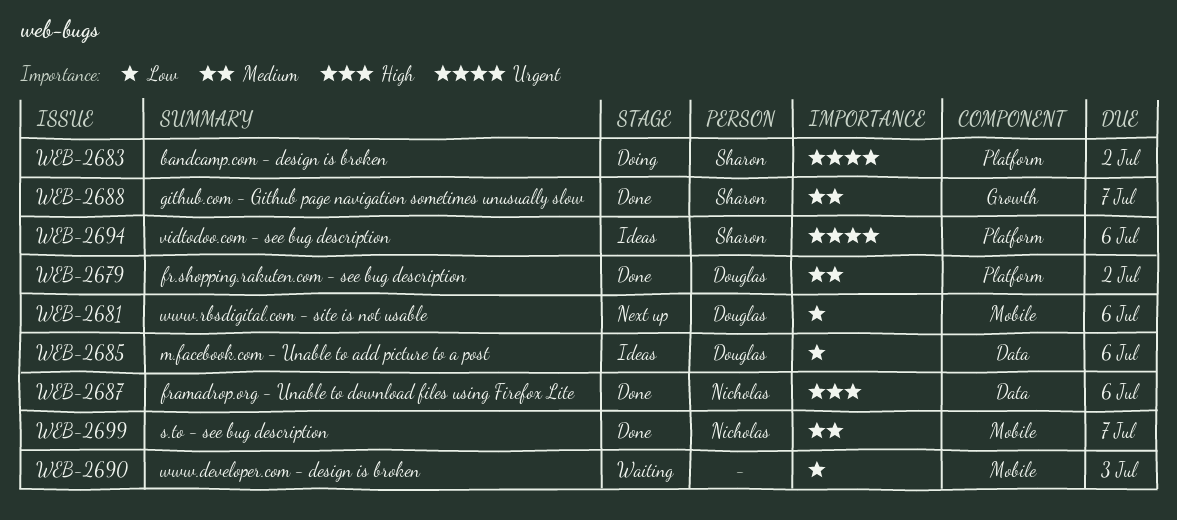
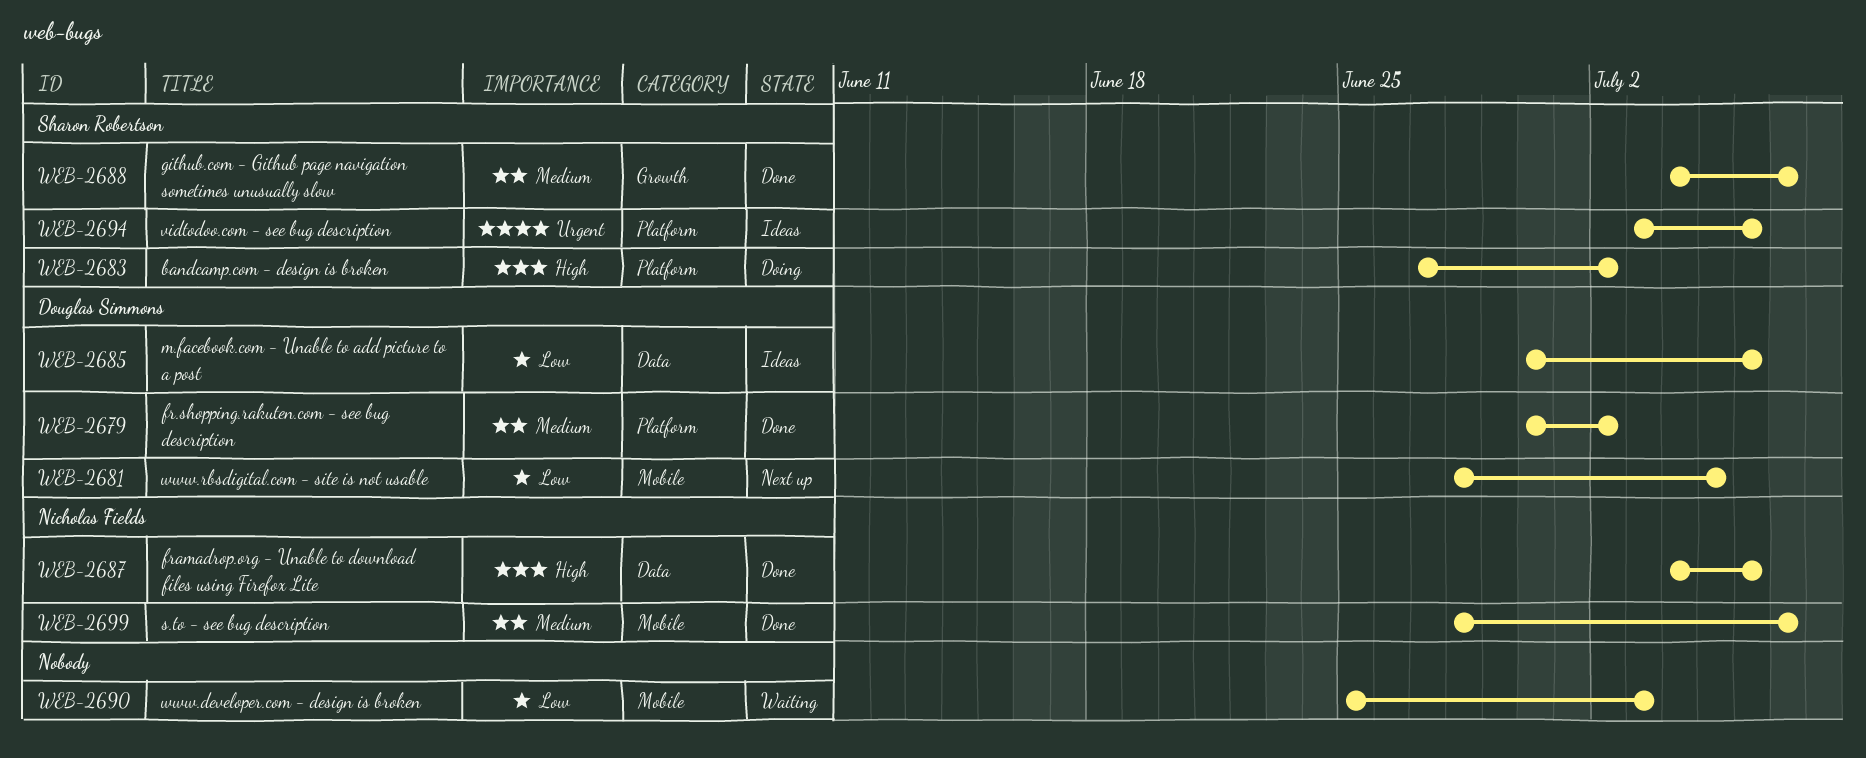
WEB-2681, due: Jul 6 -> Jul 5
WEB-2683, priority: Urgent -> High

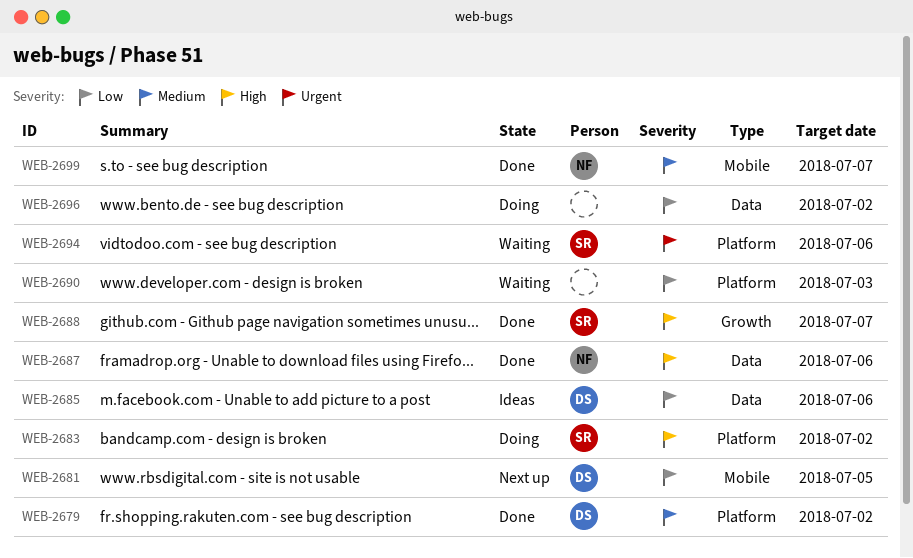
WEB-2688, priority: Medium -> High
WEB-2690, label: Mobile -> Platform
WEB-2694, status: Ideas -> Waiting
WEB-2696: none -> present

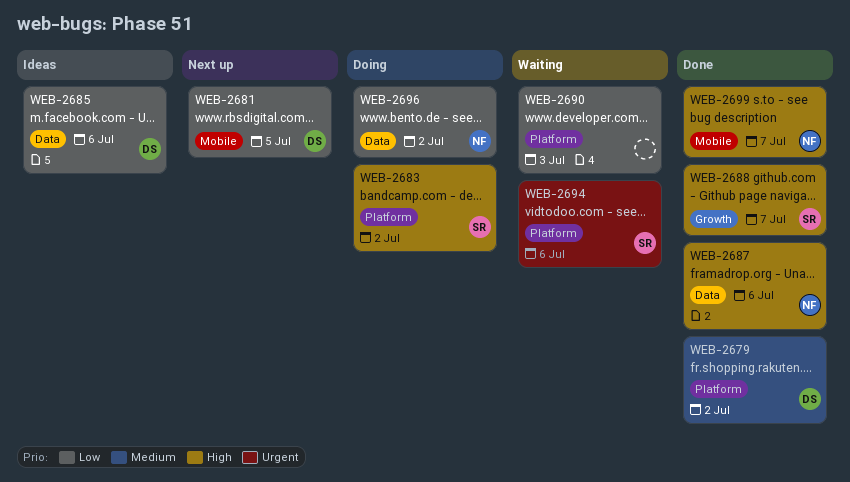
WEB-2696, owner: none -> NF
WEB-2699, priority: Medium -> High

